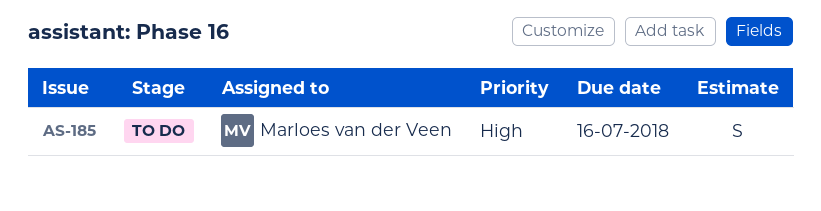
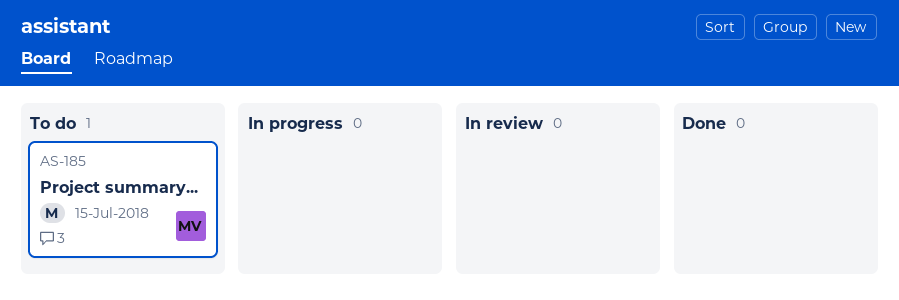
AS-185, estimate: S -> M
AS-185, due: Jul 16 -> Jul 15

